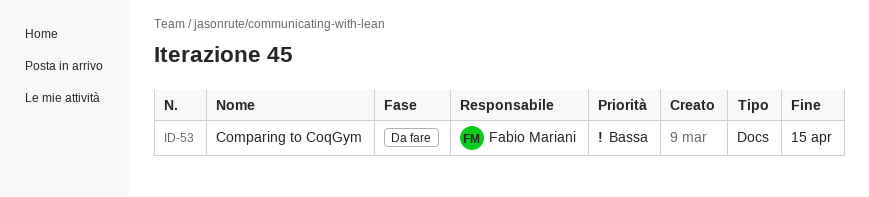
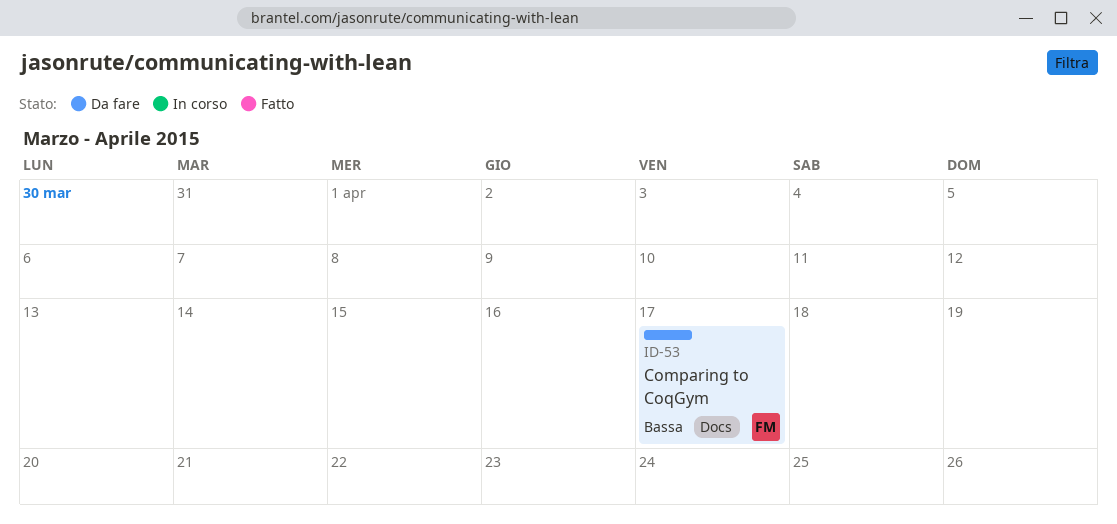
ID-53, due: Apr 15 -> Apr 17

